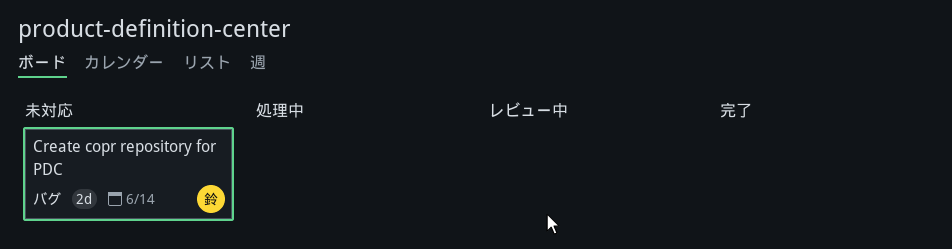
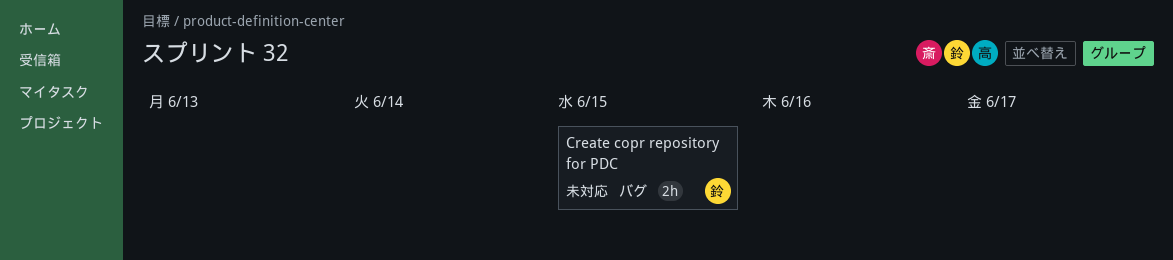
Create copr repository for PDC, estimate: 2d -> 2h
Create copr repository for PDC, due: Jun 14 -> Jun 15

